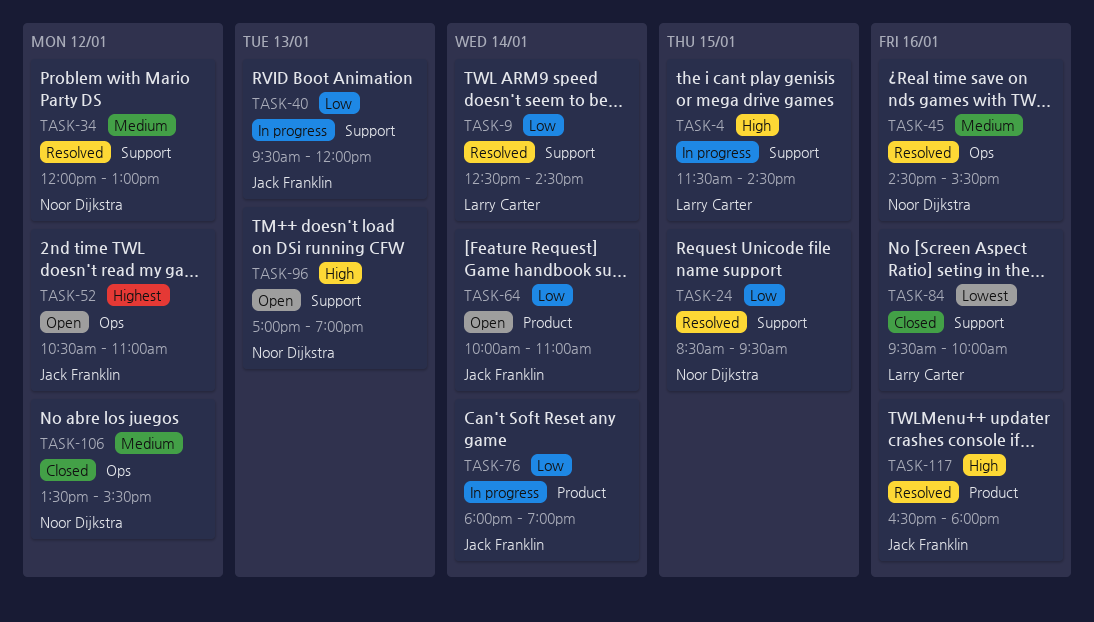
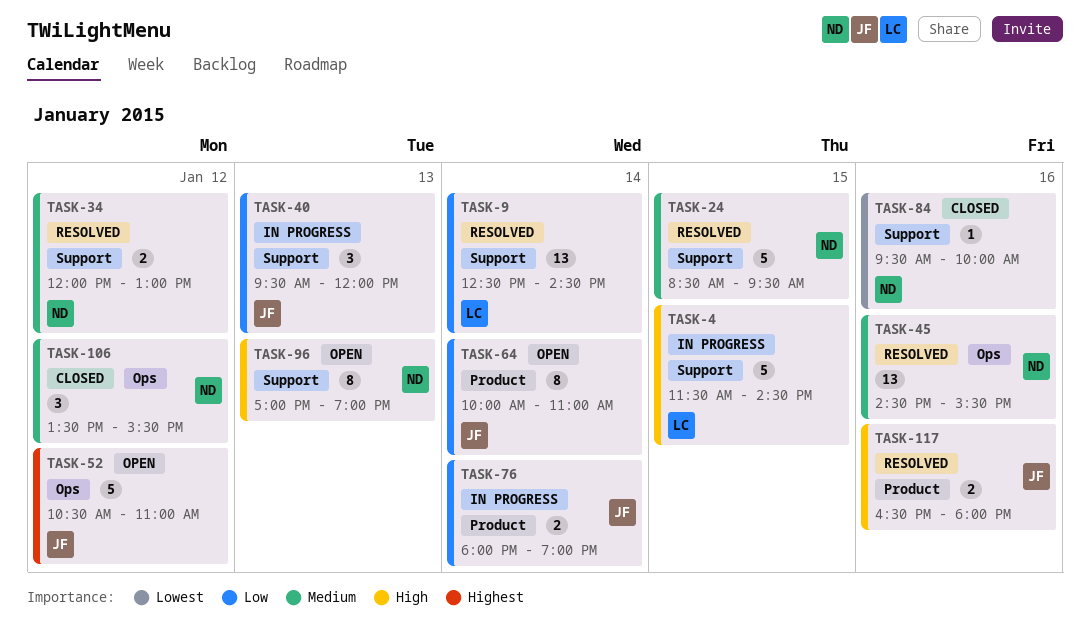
TASK-24, priority: Low -> Medium
TASK-84, owner: Larry Carter -> Noor Dijkstra

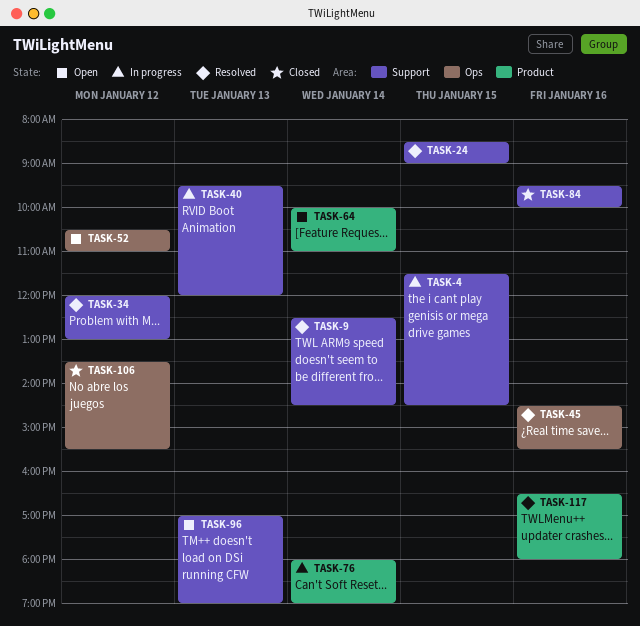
TASK-24, ends: 09:30 -> 09:00

